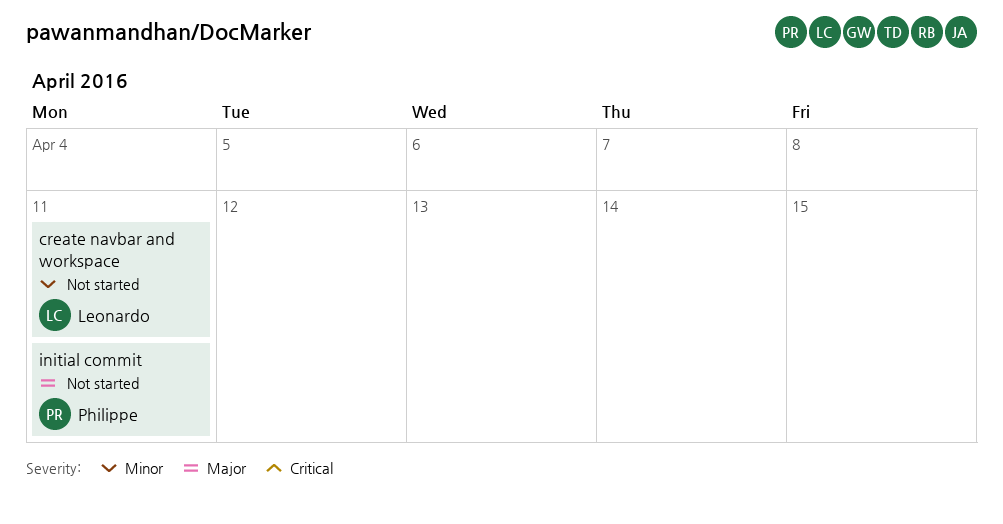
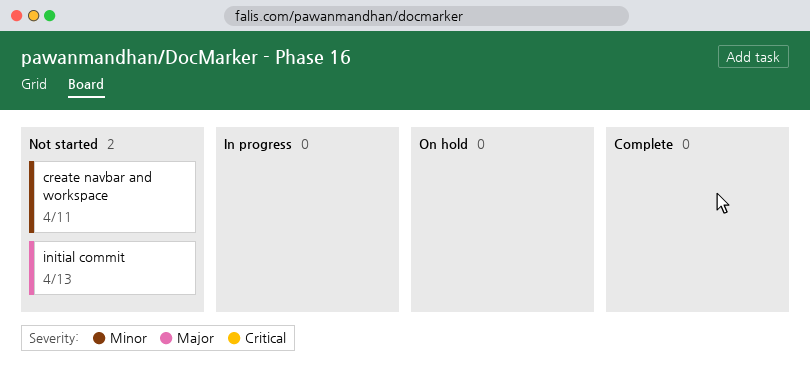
initial commit, due: Apr 11 -> Apr 13

